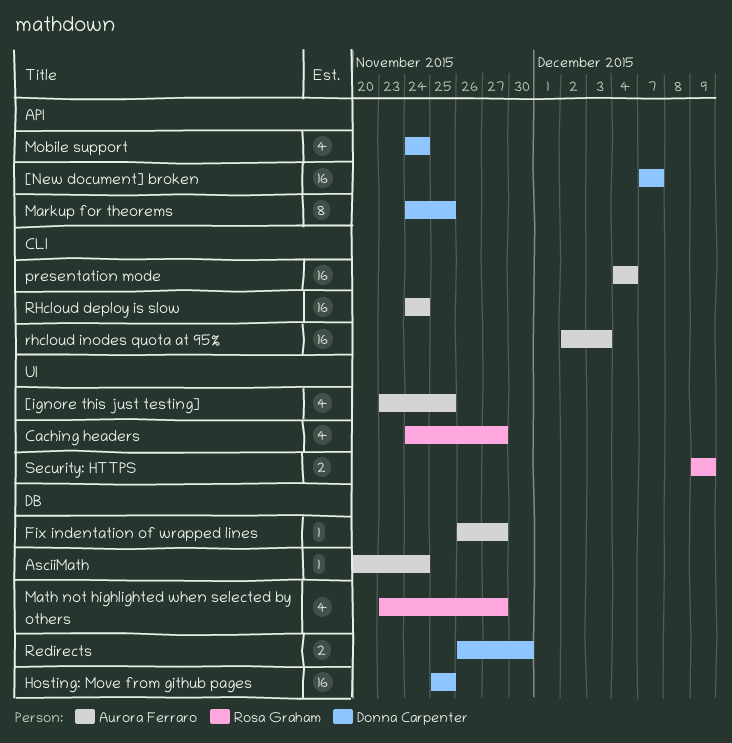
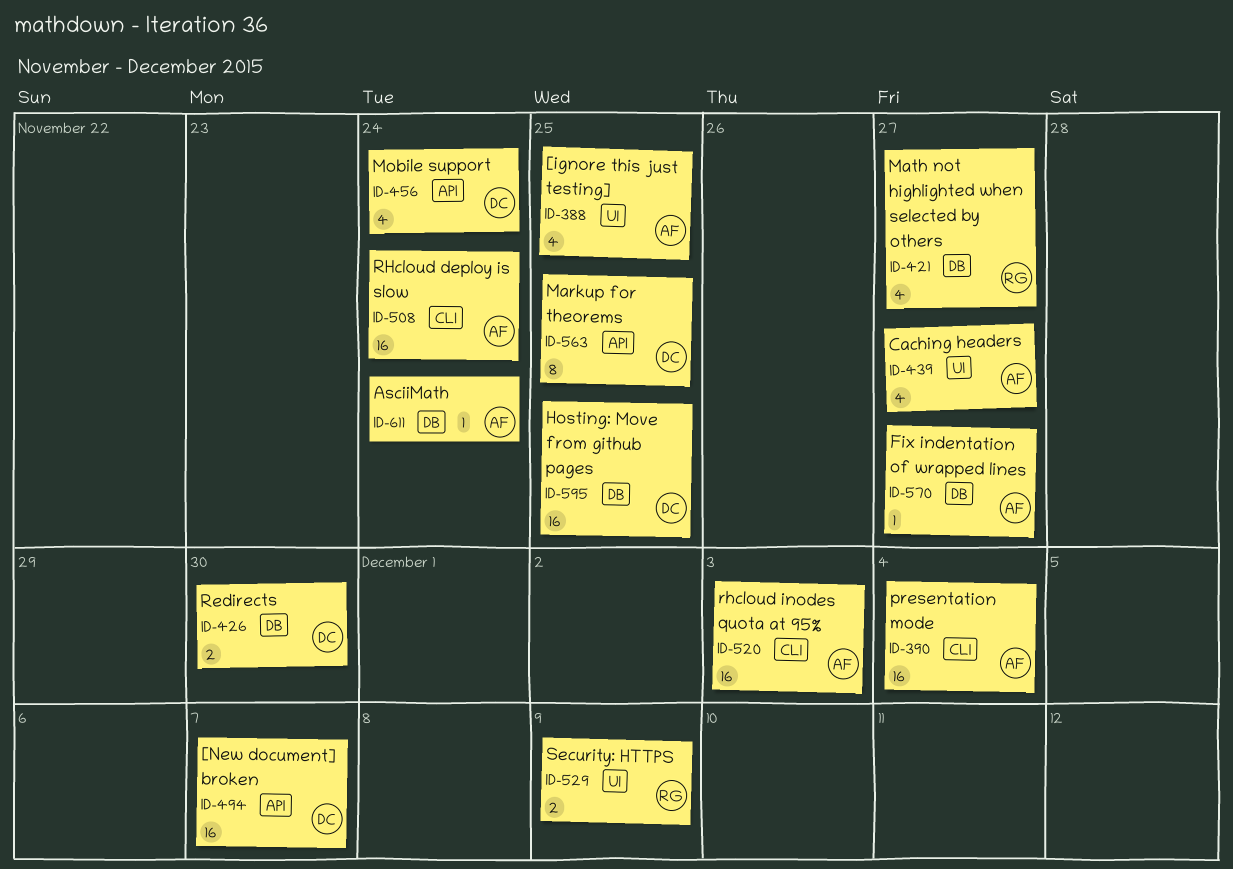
Caching headers, owner: Rosa Graham -> Aurora Ferraro

